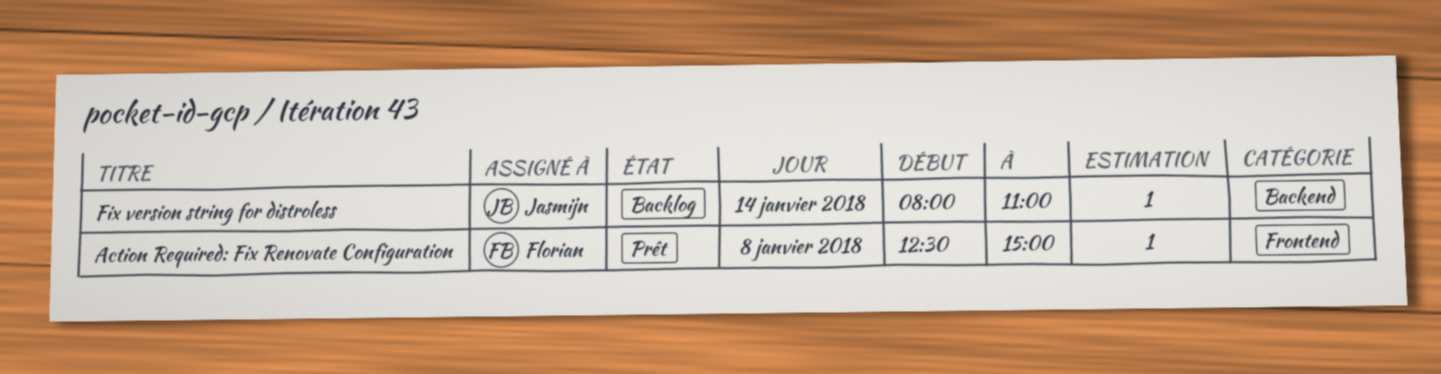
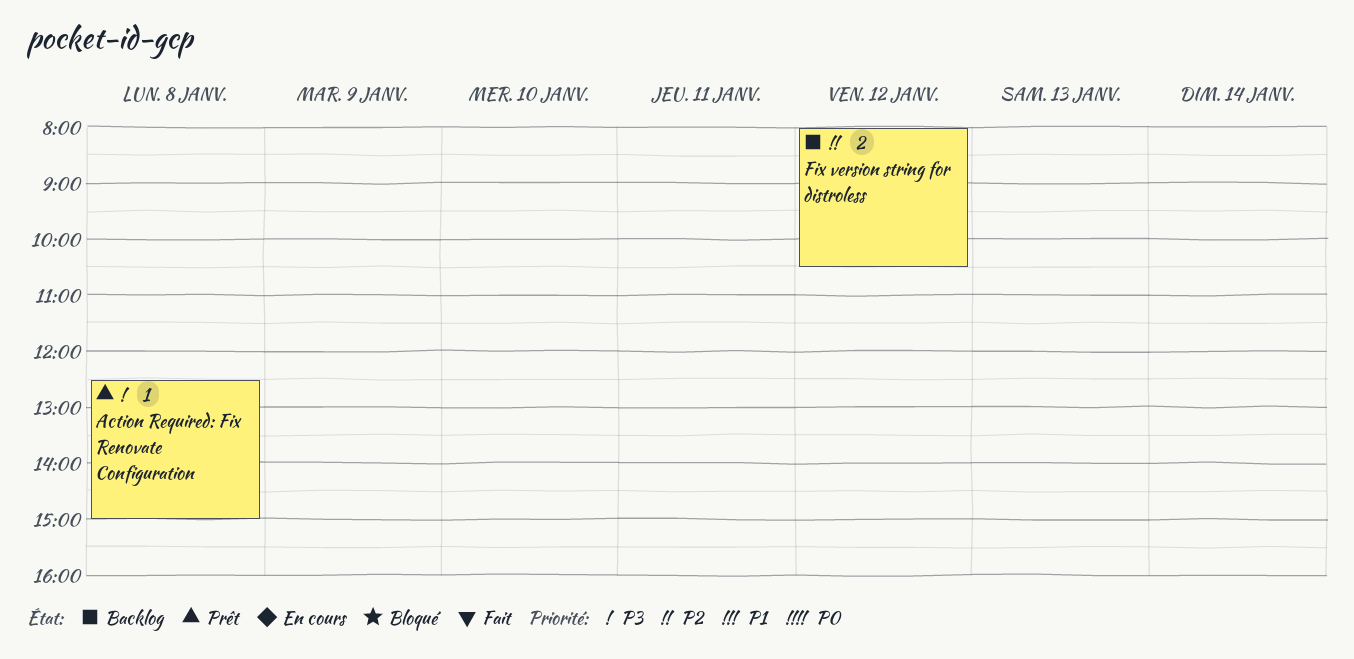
Fix version string for distroless, estimate: 1 -> 2
Fix version string for distroless, day: Jan 14 -> Jan 12
Fix version string for distroless, ends: 11:00 -> 10:30

